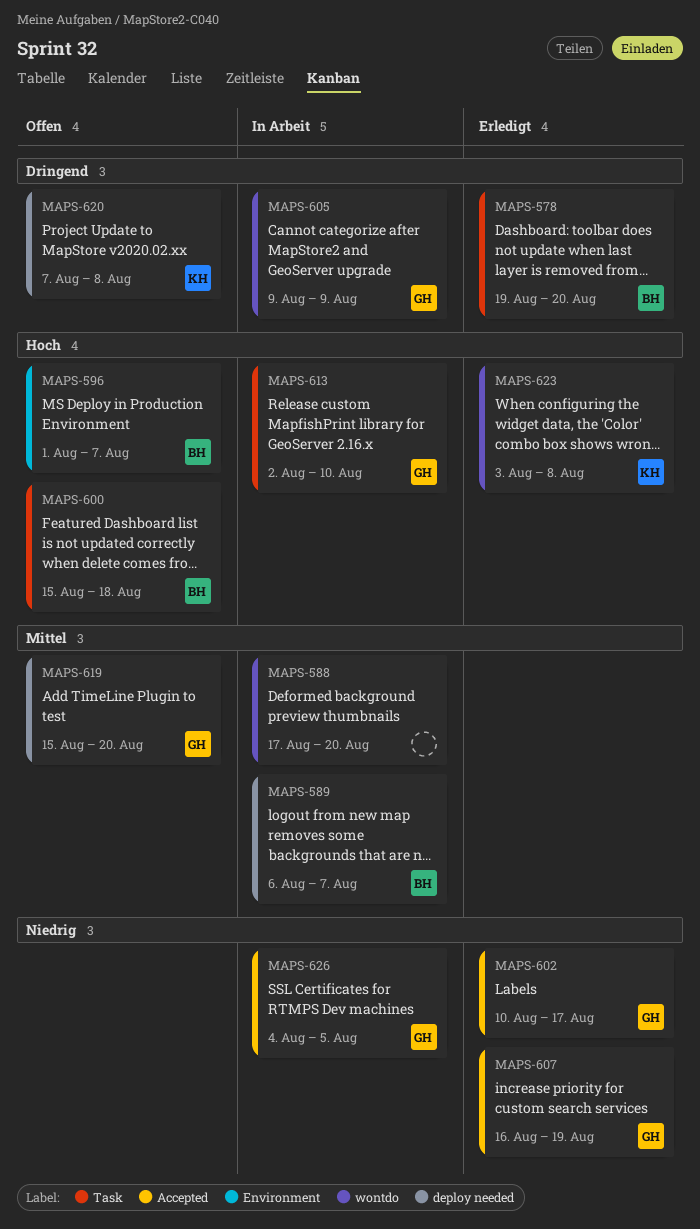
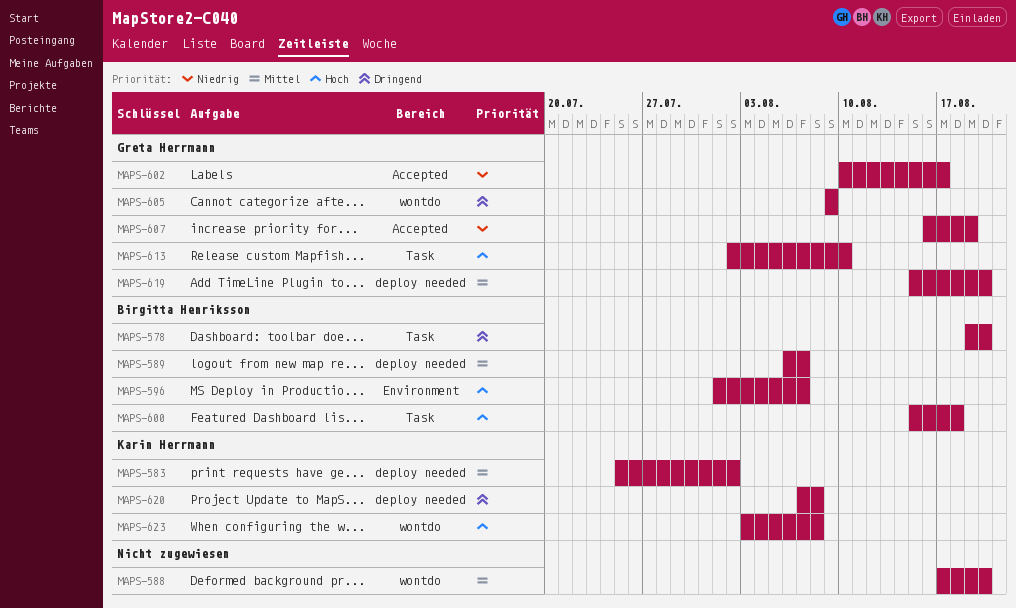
MAPS-583: none -> present
MAPS-626: present -> none

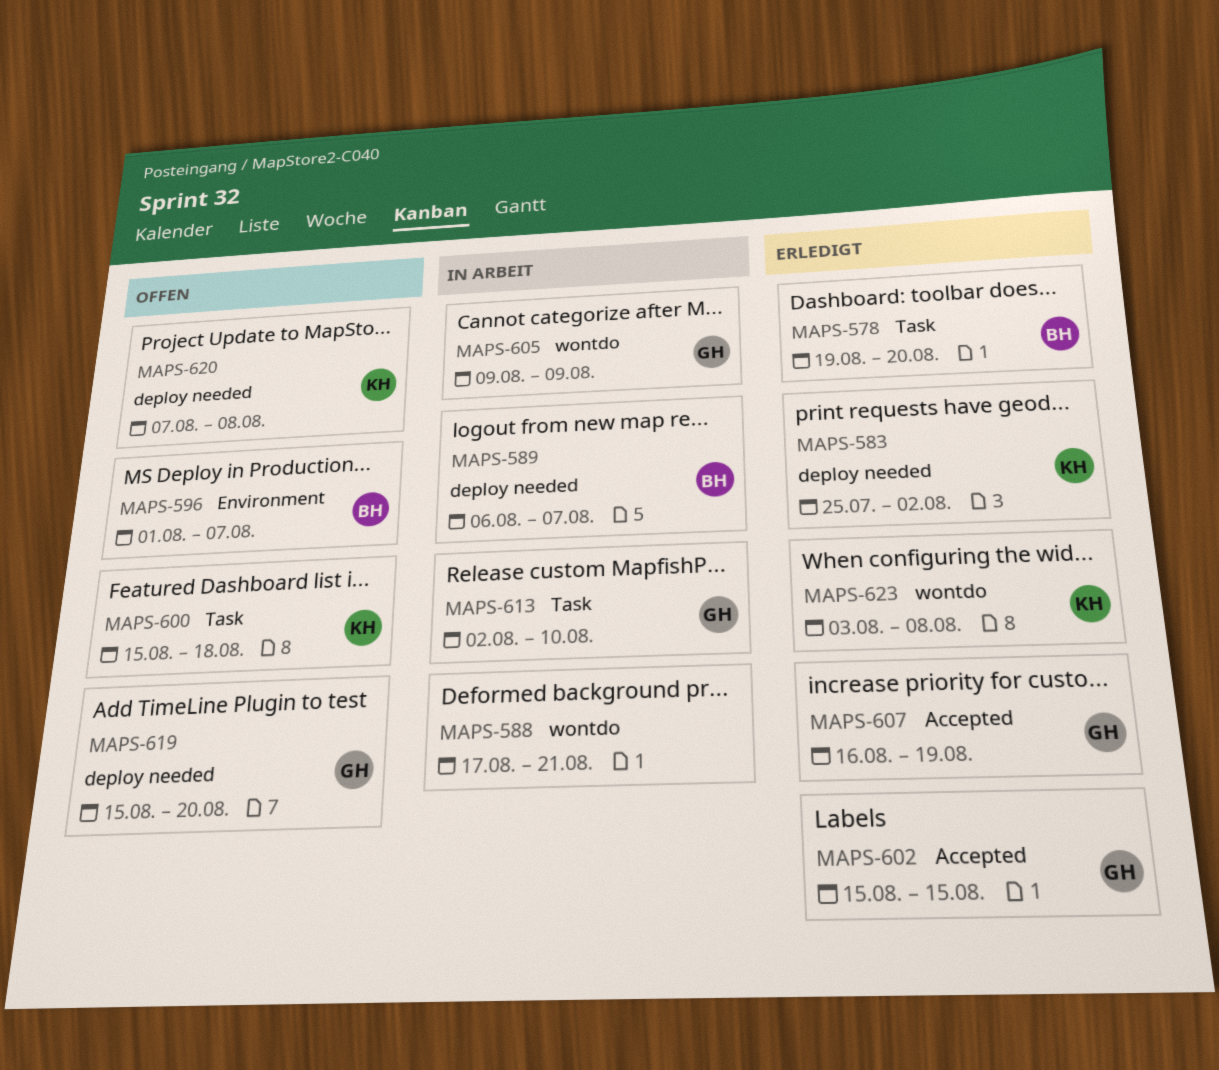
MAPS-588, due: Aug 20 -> Aug 21
MAPS-600, owner: Birgitta Henriksson -> Karin Herrmann
MAPS-602, start: Aug 10 -> Aug 15
MAPS-602, due: Aug 17 -> Aug 15

